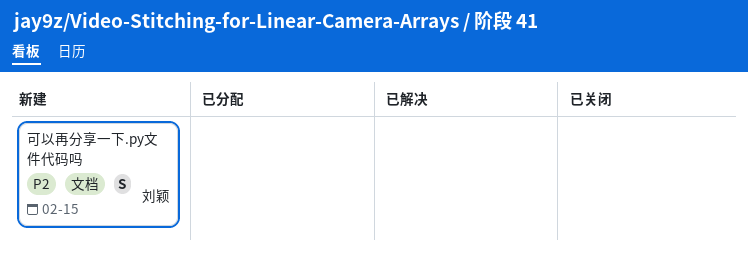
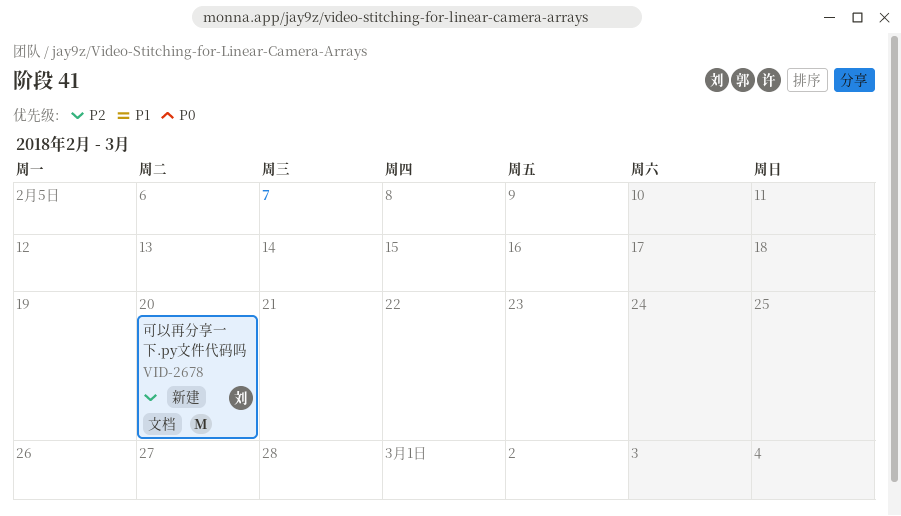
可以再分享一下.py文件代码吗, estimate: S -> M
可以再分享一下.py文件代码吗, due: Feb 15 -> Feb 20

